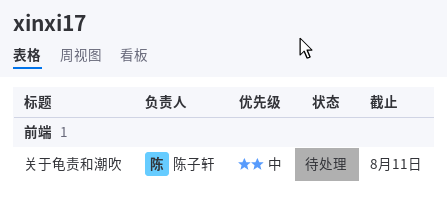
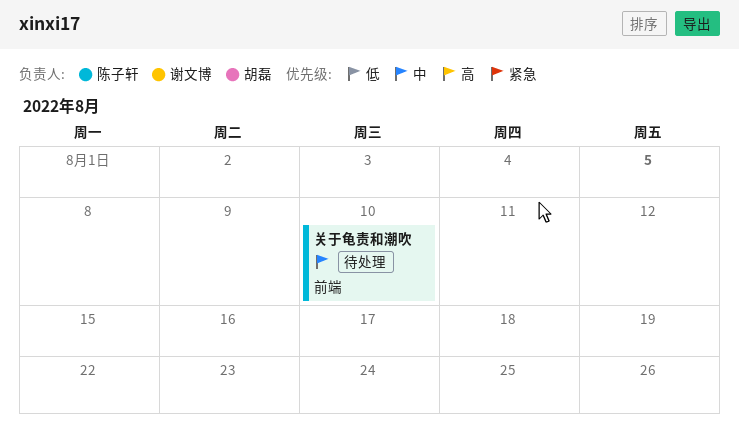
关于龟责和潮吹, due: Aug 11 -> Aug 10

